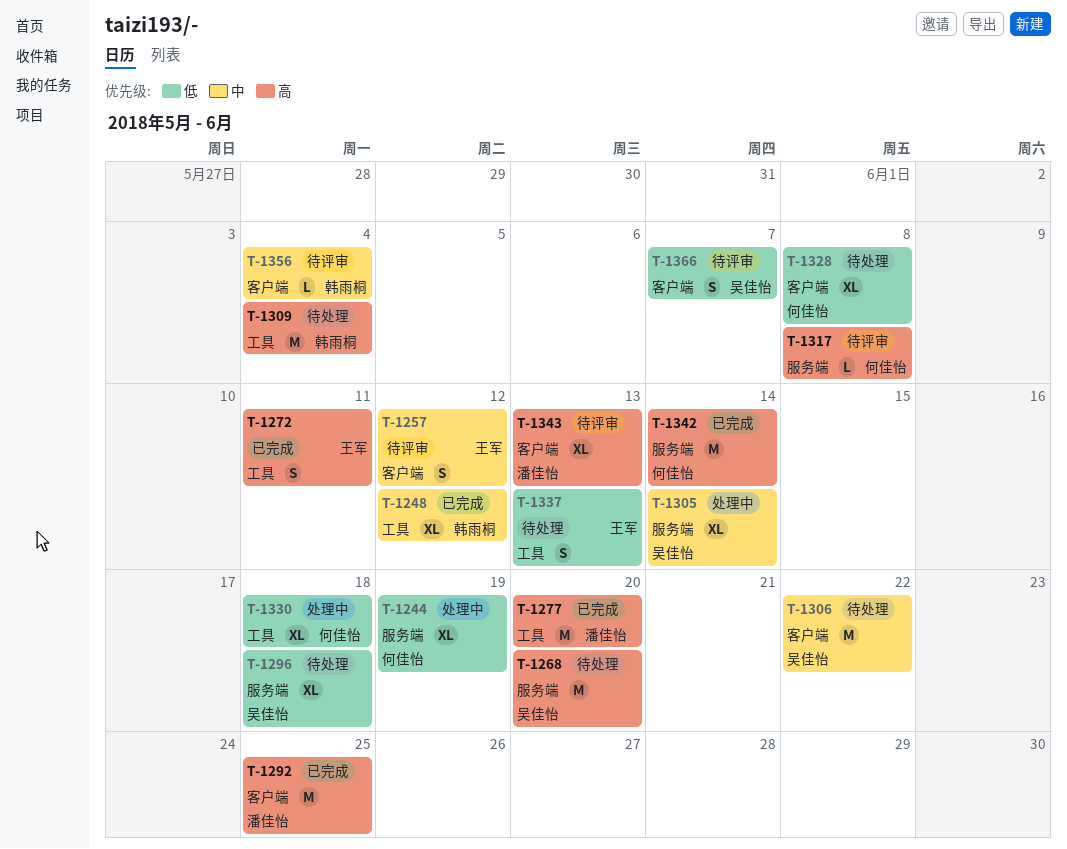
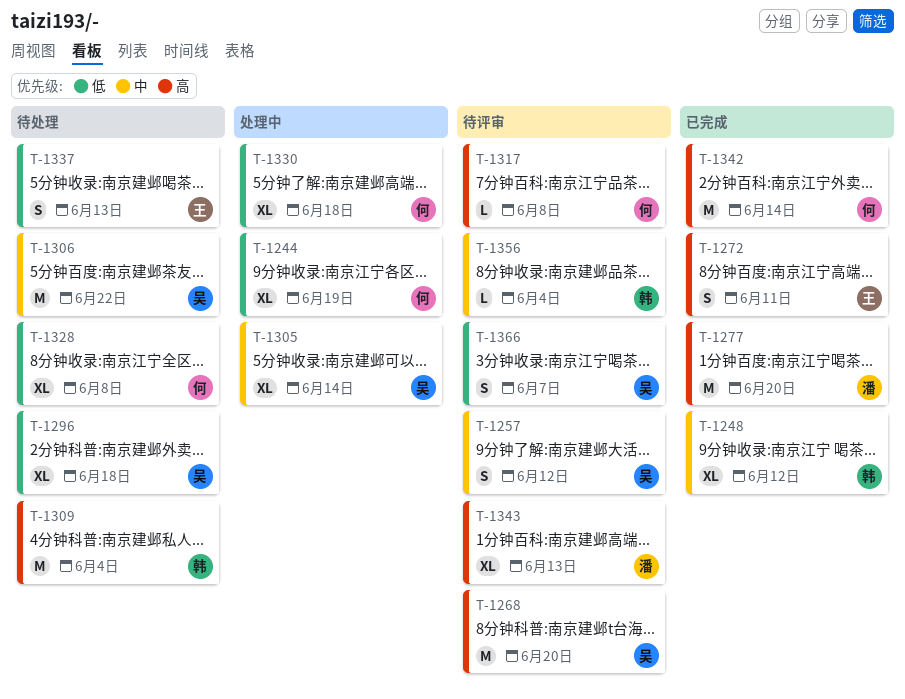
T-1257, owner: 王军 -> 吴佳怡
T-1268, status: 待处理 -> 待评审
T-1292: present -> none

